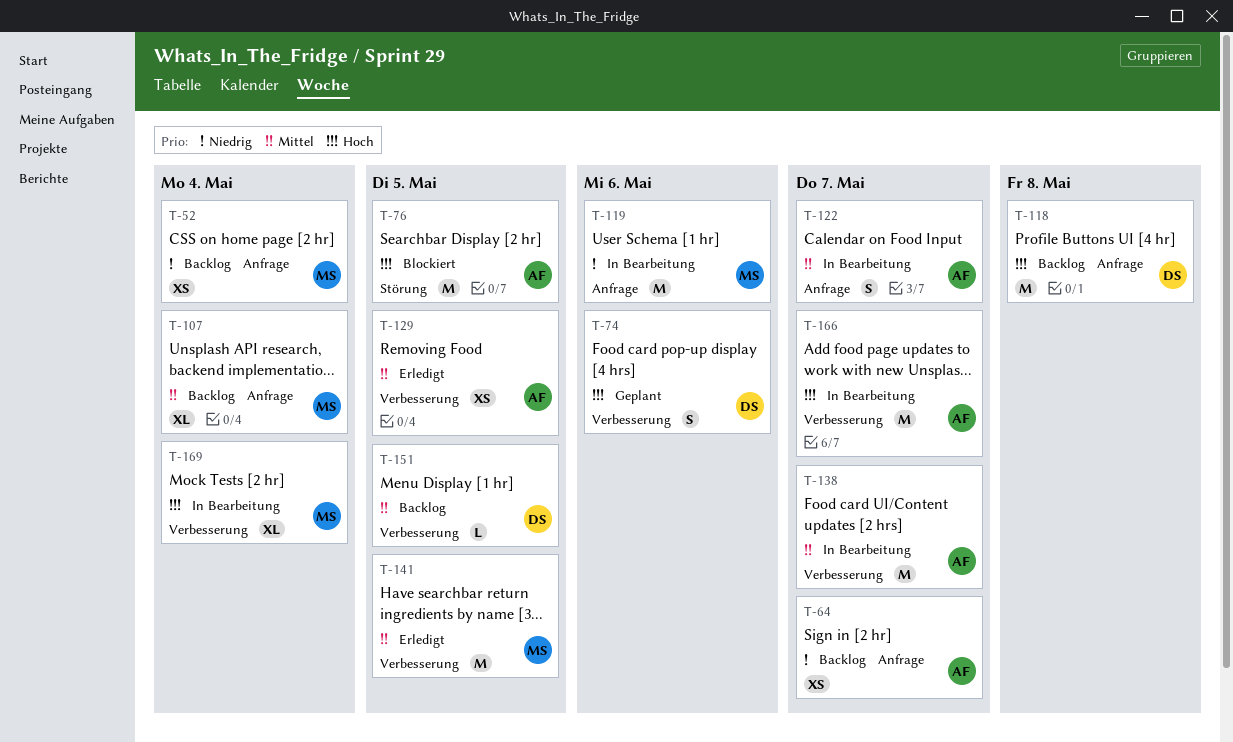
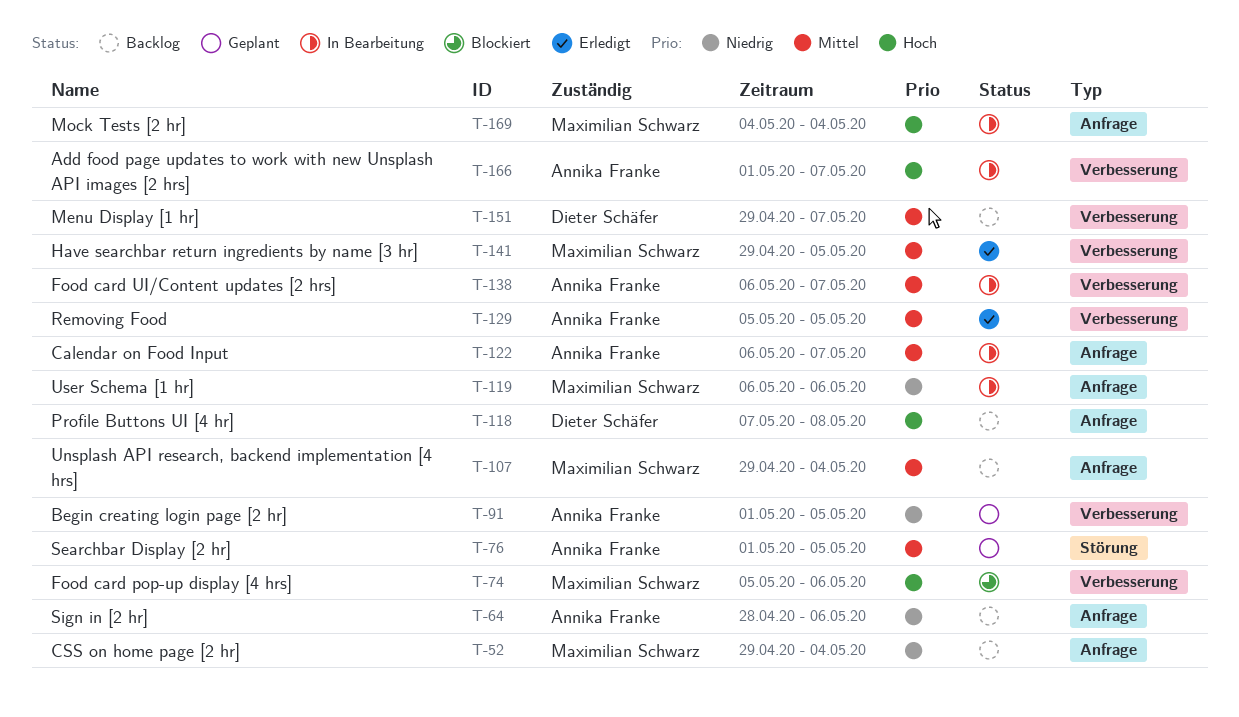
T-64, due: May 7 -> May 6
T-74, status: Geplant -> Blockiert
T-74, owner: Dieter Schäfer -> Maximilian Schwarz
T-76, status: Blockiert -> Geplant
T-76, priority: Hoch -> Mittel
T-91: none -> present
T-151, due: May 5 -> May 7
T-169, label: Verbesserung -> Anfrage

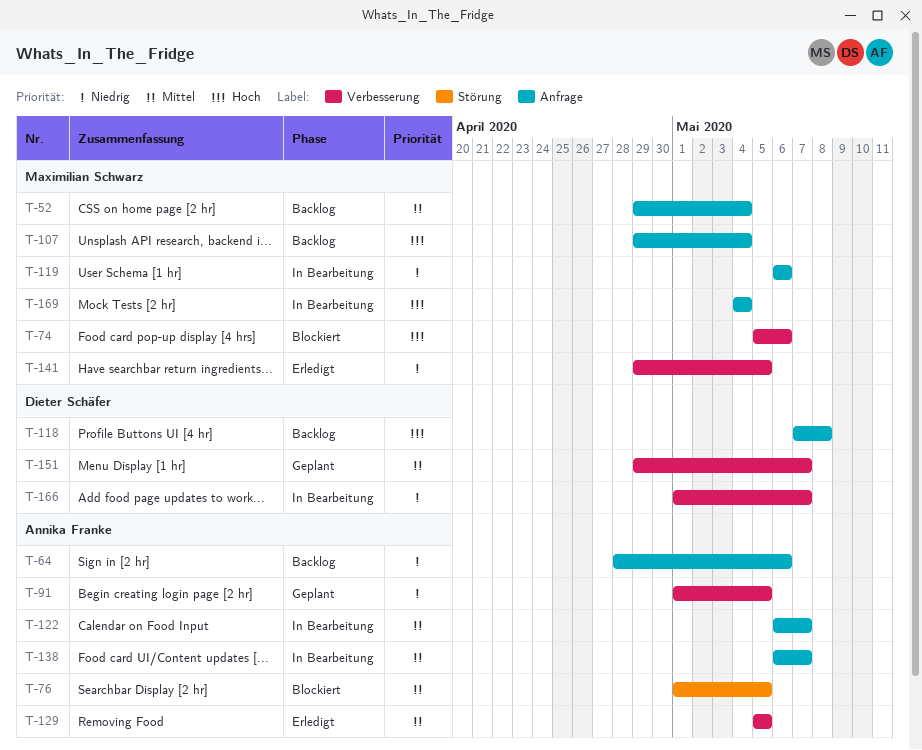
T-52, priority: Niedrig -> Mittel
T-76, status: Geplant -> Blockiert
T-107, priority: Mittel -> Hoch
T-138, label: Verbesserung -> Anfrage
T-141, priority: Mittel -> Niedrig
T-151, status: Backlog -> Geplant
T-166, owner: Annika Franke -> Dieter Schäfer
T-166, priority: Hoch -> Niedrig

